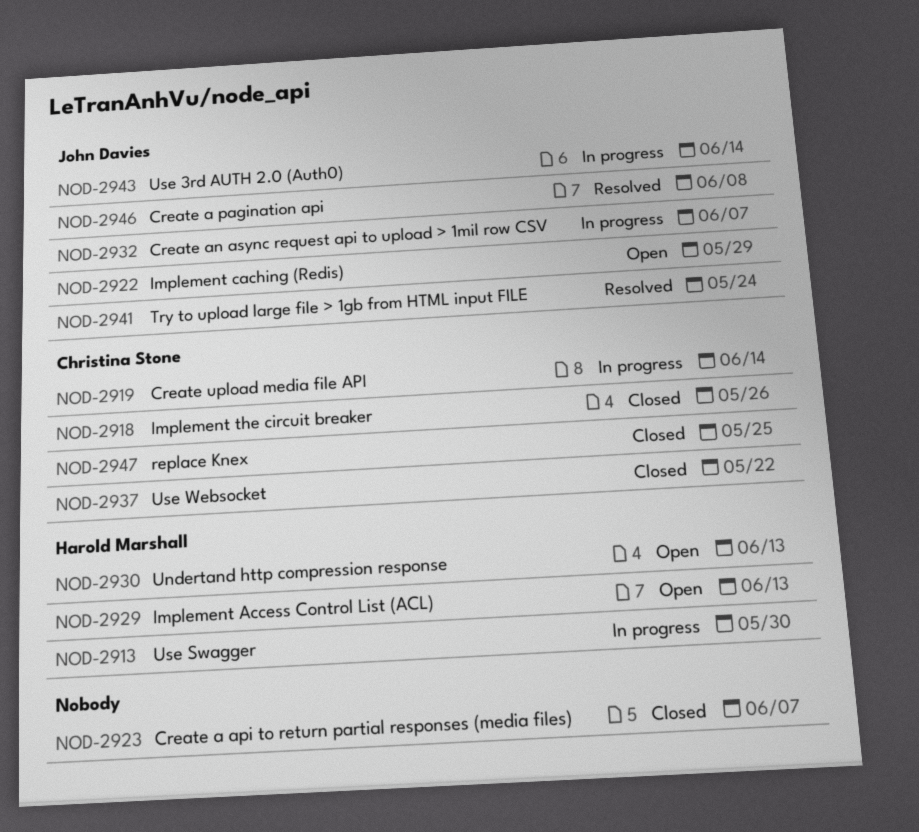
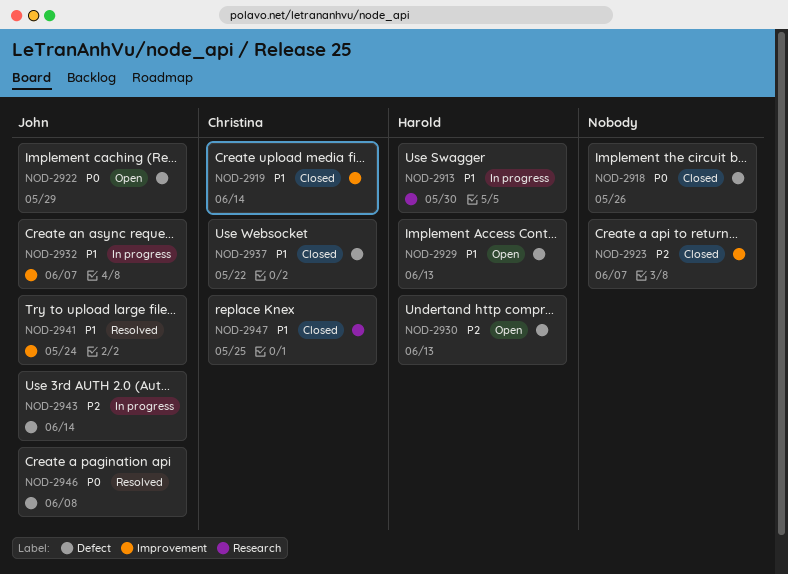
NOD-2918, owner: Christina Stone -> none
NOD-2919, status: In progress -> Closed

